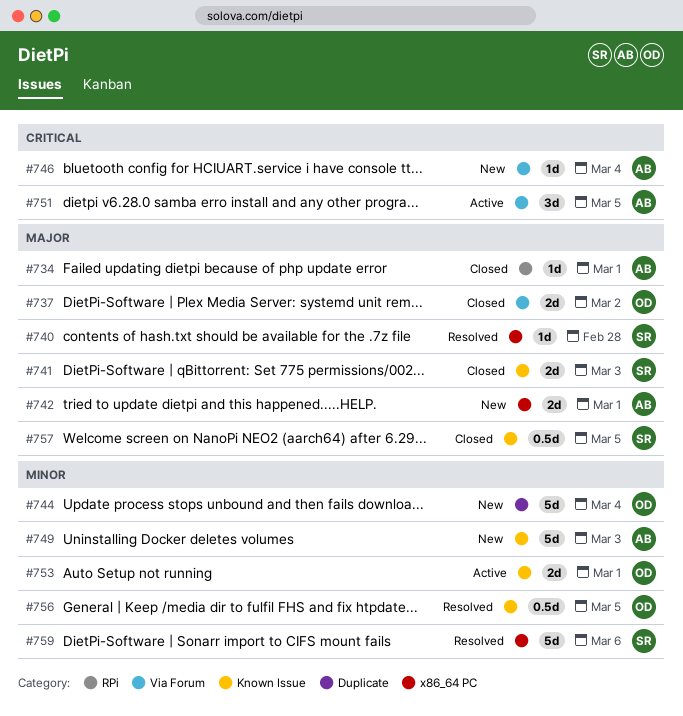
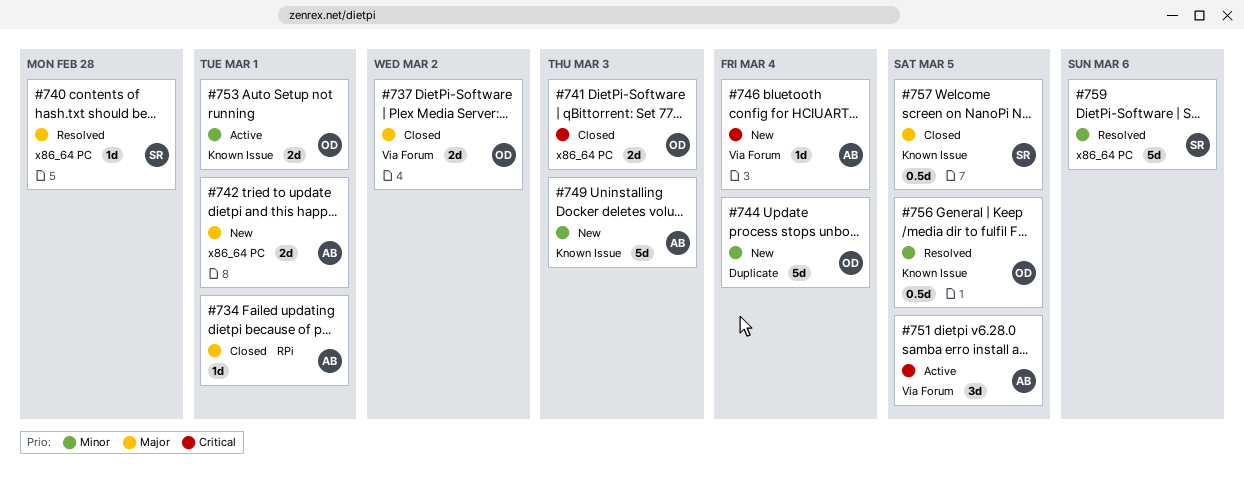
#741, owner: SR -> OD
#741, priority: Major -> Critical
#741, label: Known Issue -> x86_64 PC

